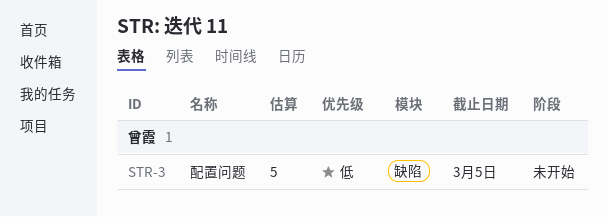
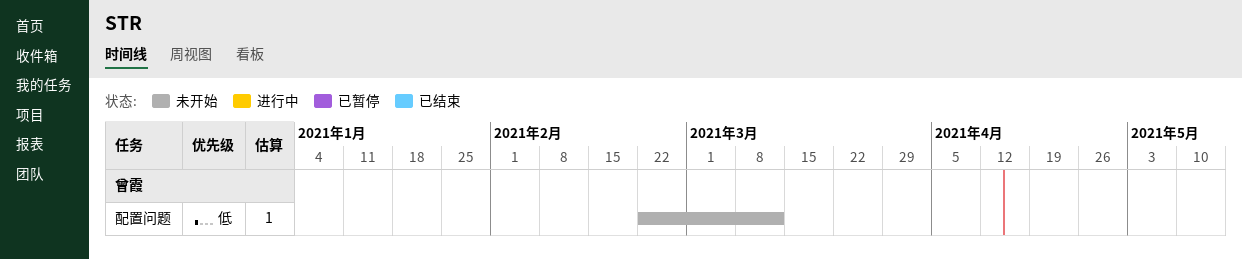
配置问题, estimate: 5 -> 1
配置问题, due: Mar 5 -> Mar 12

